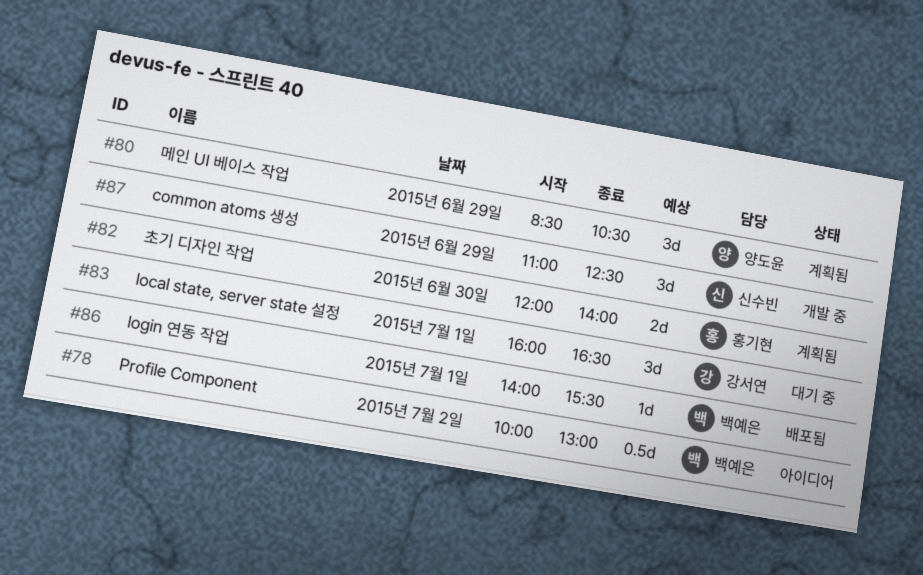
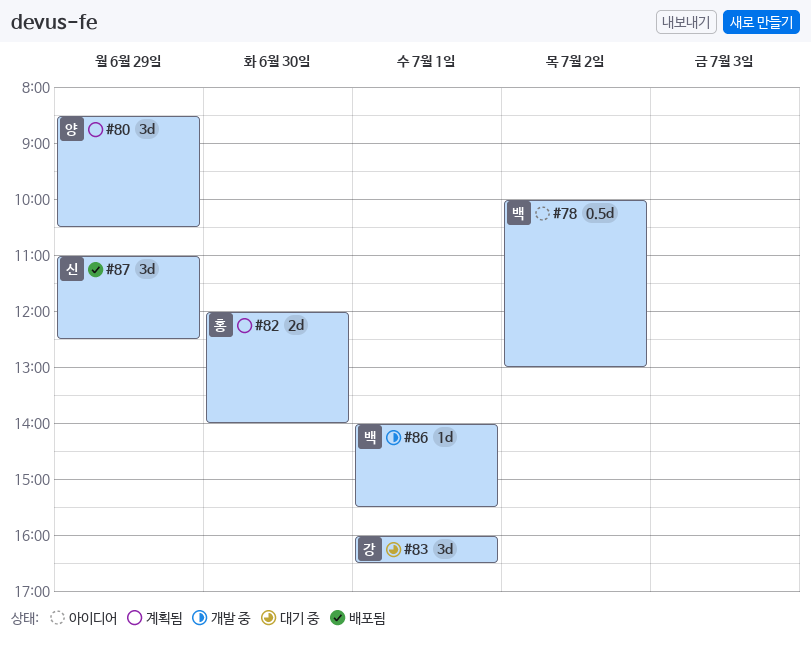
#86, status: 배포됨 -> 개발 중
#87, status: 개발 중 -> 배포됨

